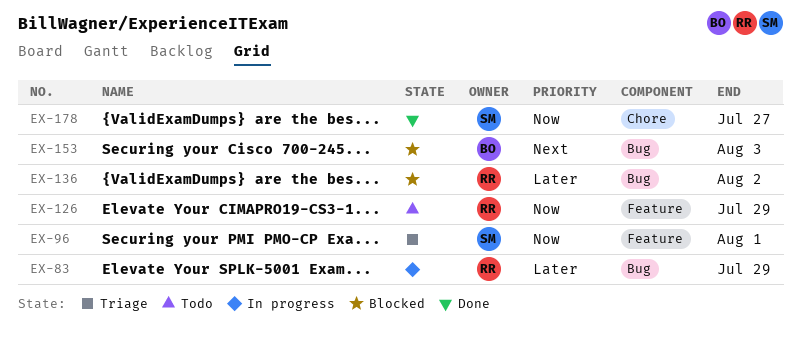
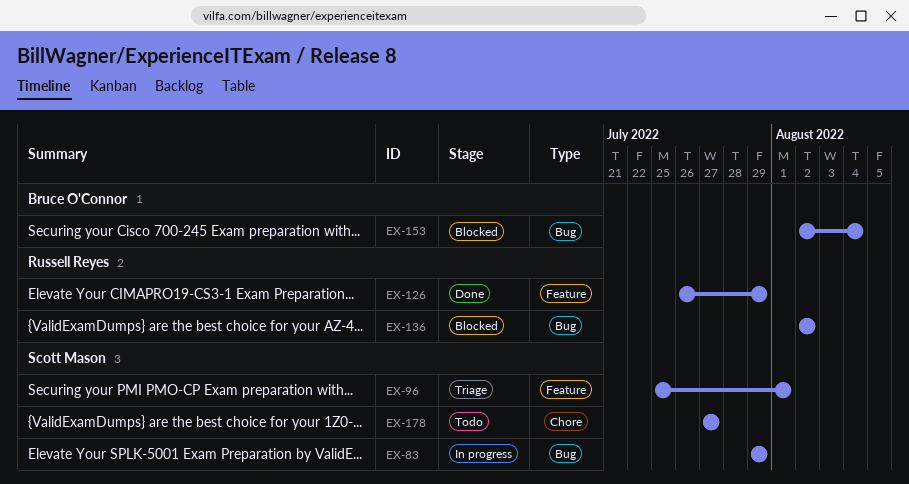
EX-83, owner: Russell Reyes -> Scott Mason
EX-126, status: Todo -> Done
EX-153, due: Aug 3 -> Aug 4
EX-178, status: Done -> Todo

